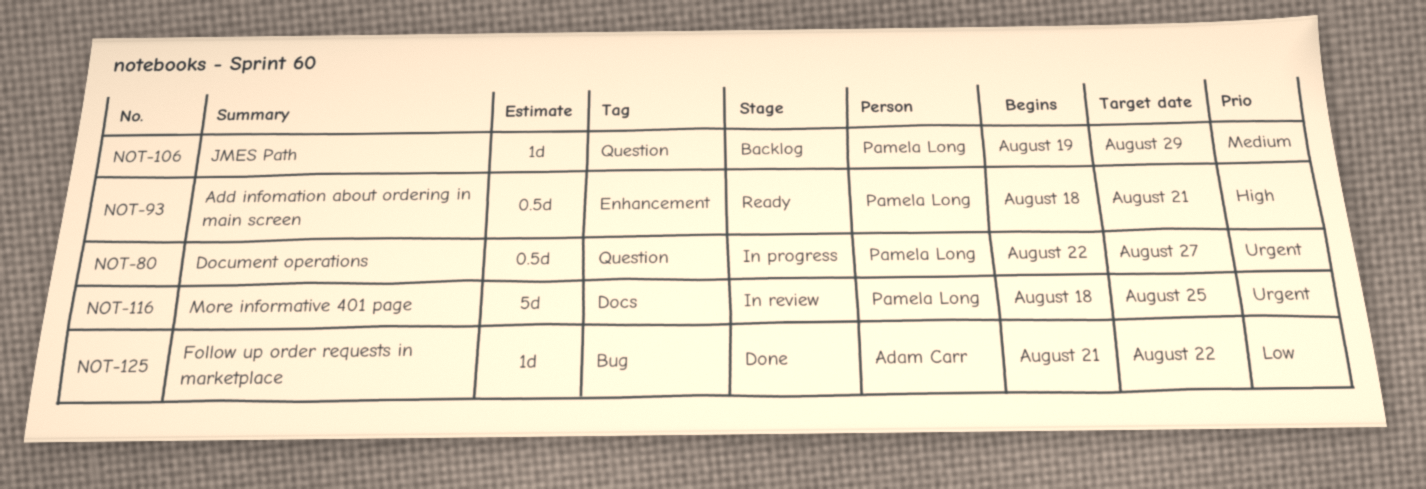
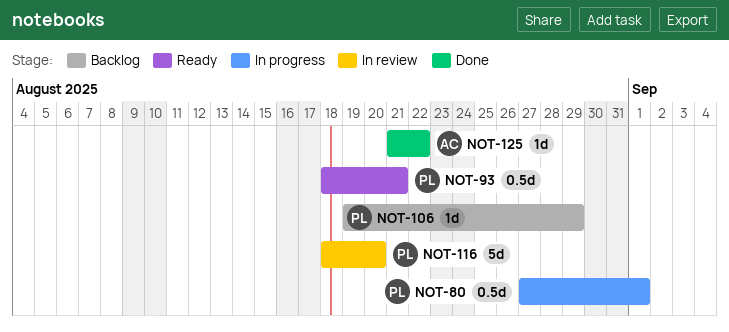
NOT-80, start: Aug 22 -> Aug 27
NOT-80, due: Aug 27 -> Sep 1
NOT-116, due: Aug 25 -> Aug 20

